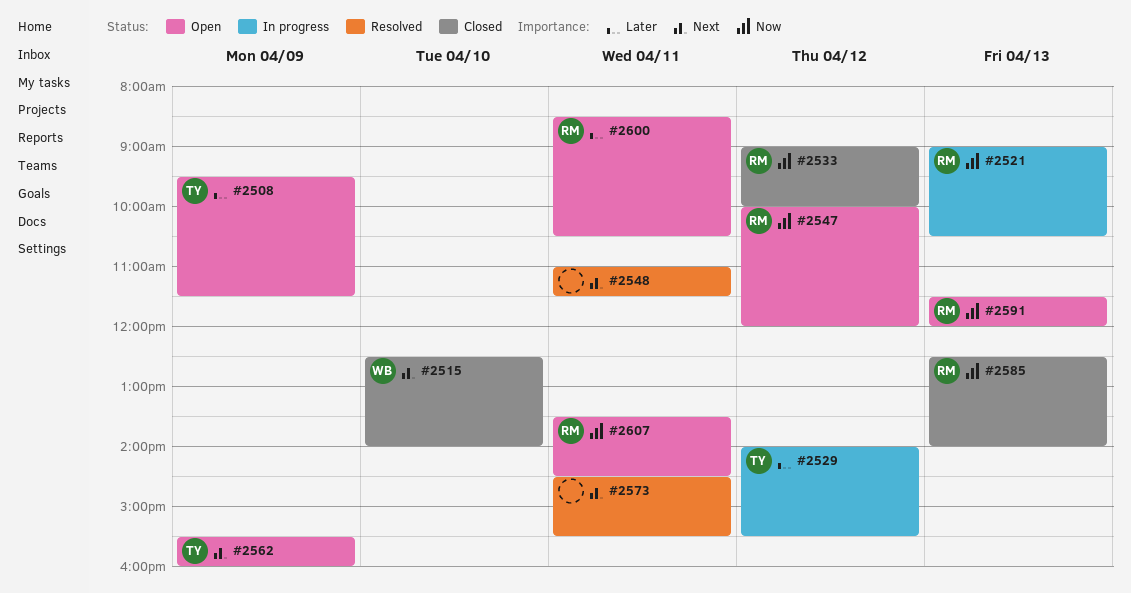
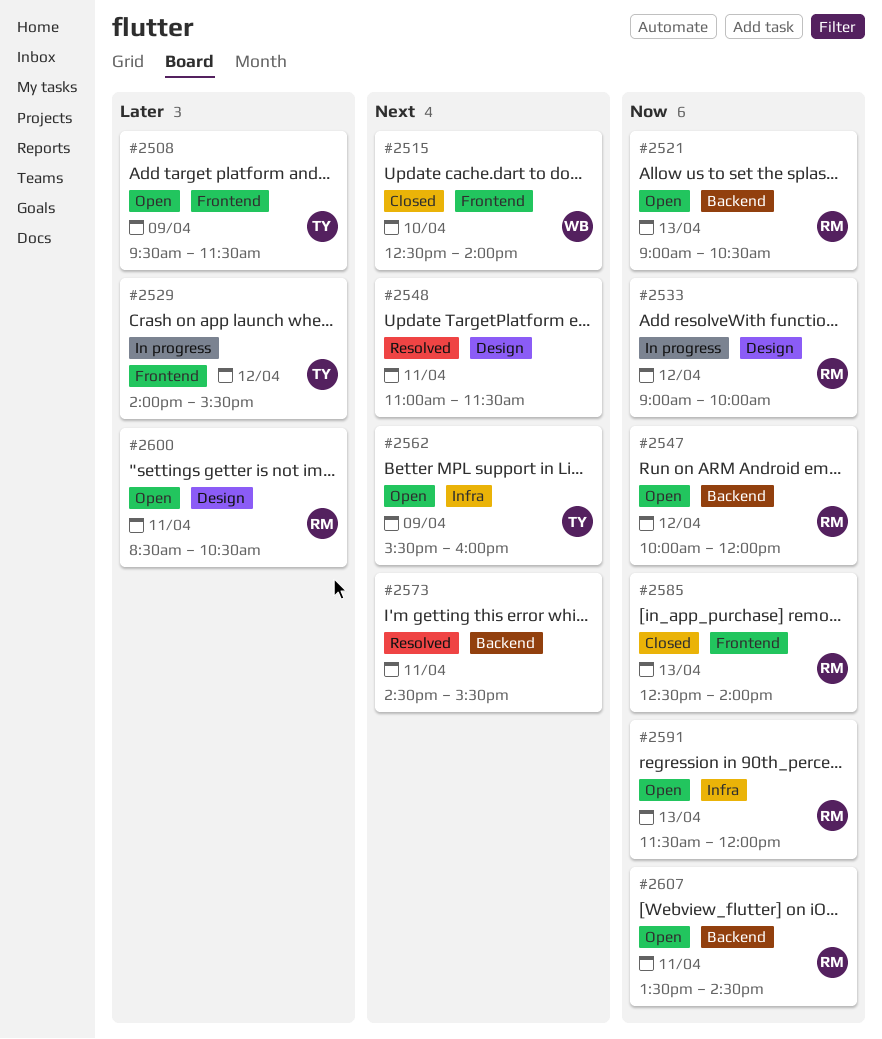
#2521, status: In progress -> Open
#2533, status: Closed -> In progress

